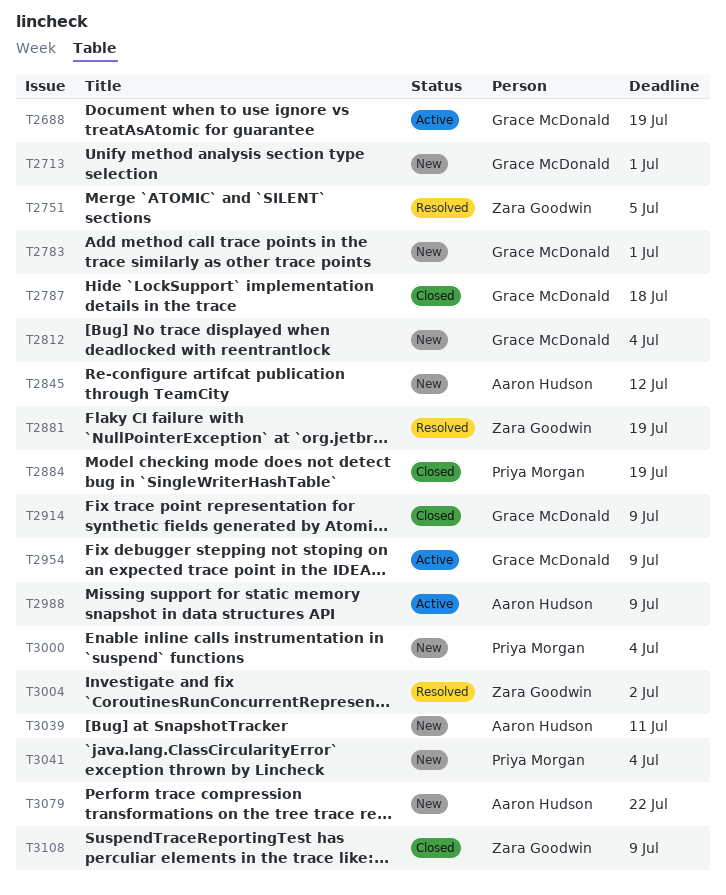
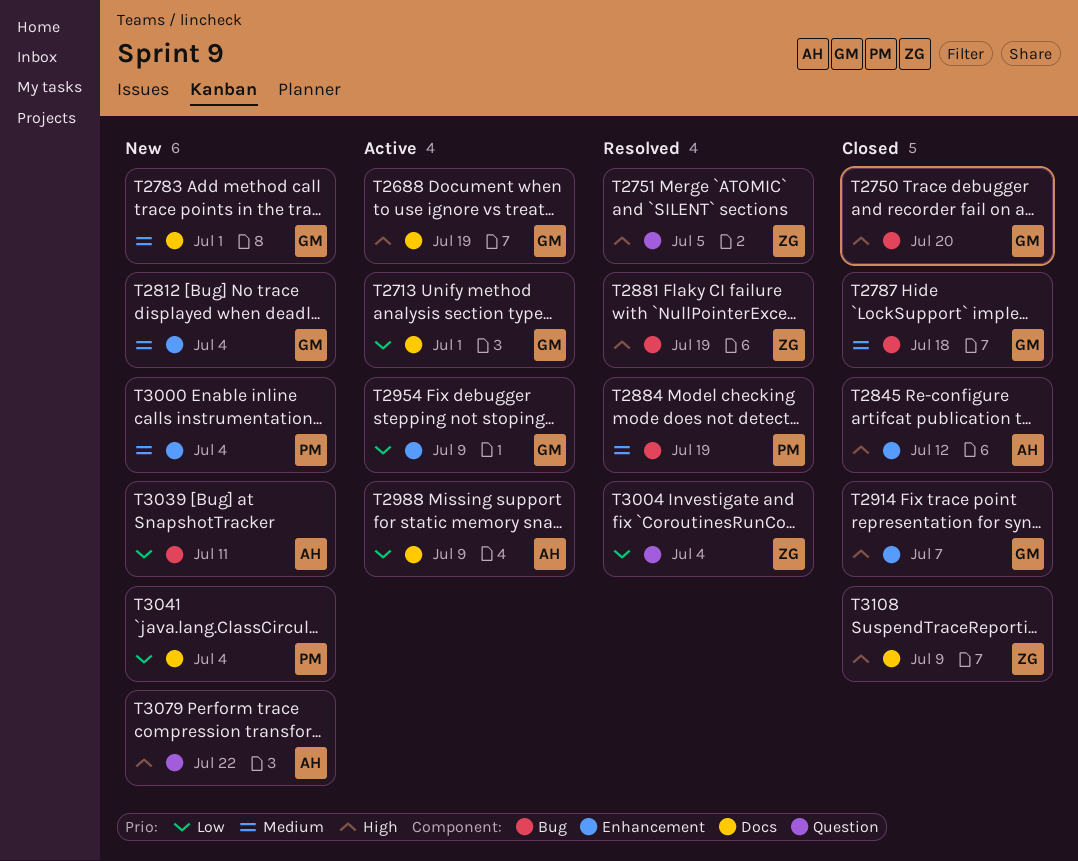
T2713, status: New -> Active
T2750: none -> present
T2845, status: New -> Closed
T2884, status: Closed -> Resolved
T2914, due: Jul 9 -> Jul 7
T3004, due: Jul 2 -> Jul 4

